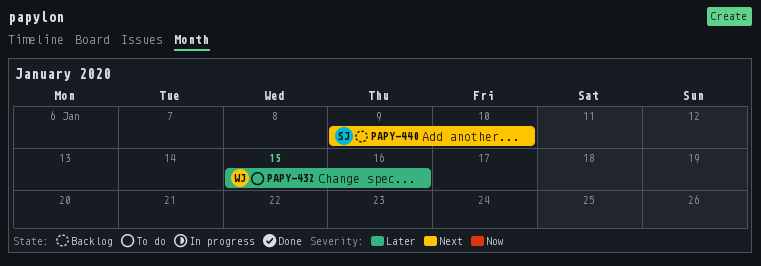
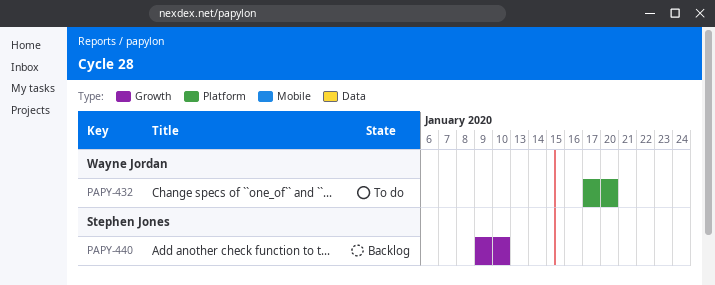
PAPY-432, start: Jan 15 -> Jan 17
PAPY-432, due: Jan 16 -> Jan 20

